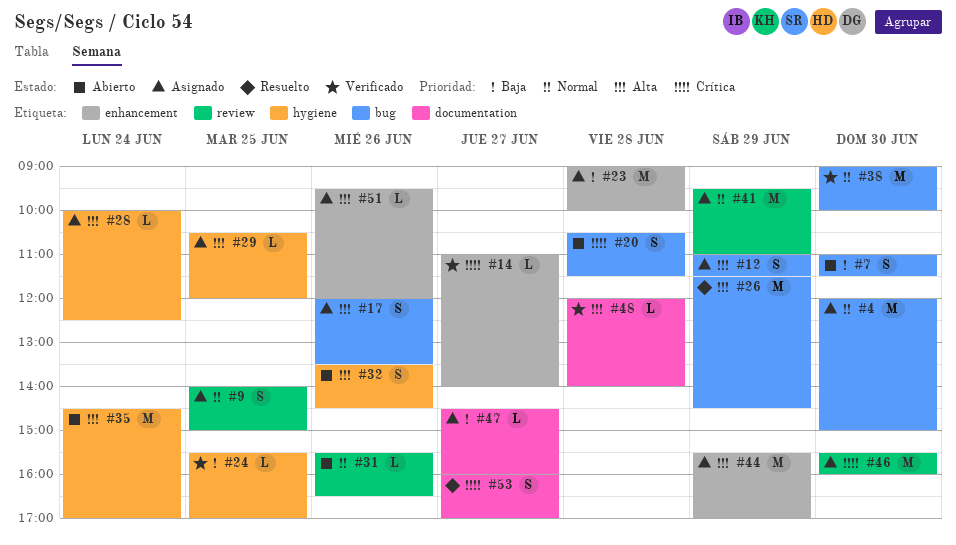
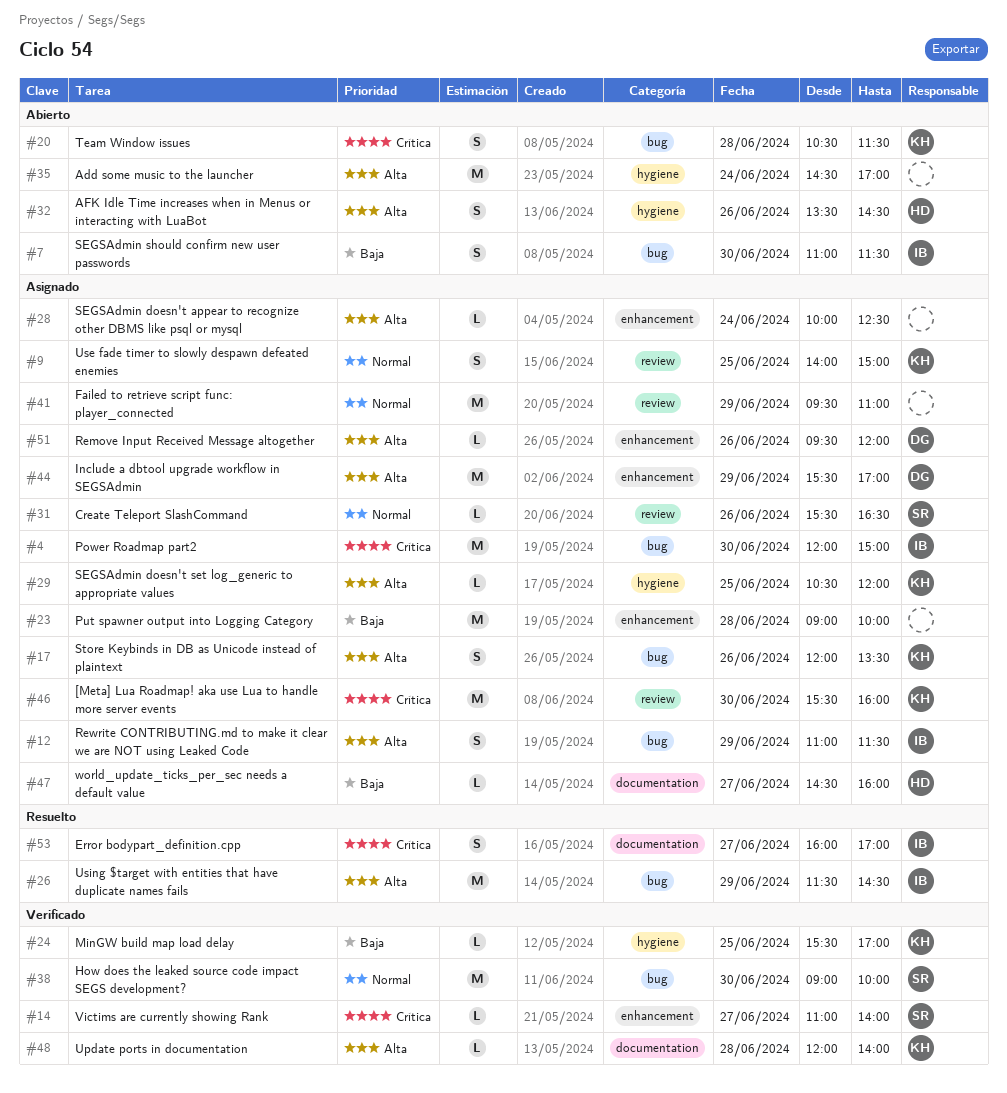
#4, priority: Normal -> Crítica
#28, label: hygiene -> enhancement
#31, status: Abierto -> Asignado

